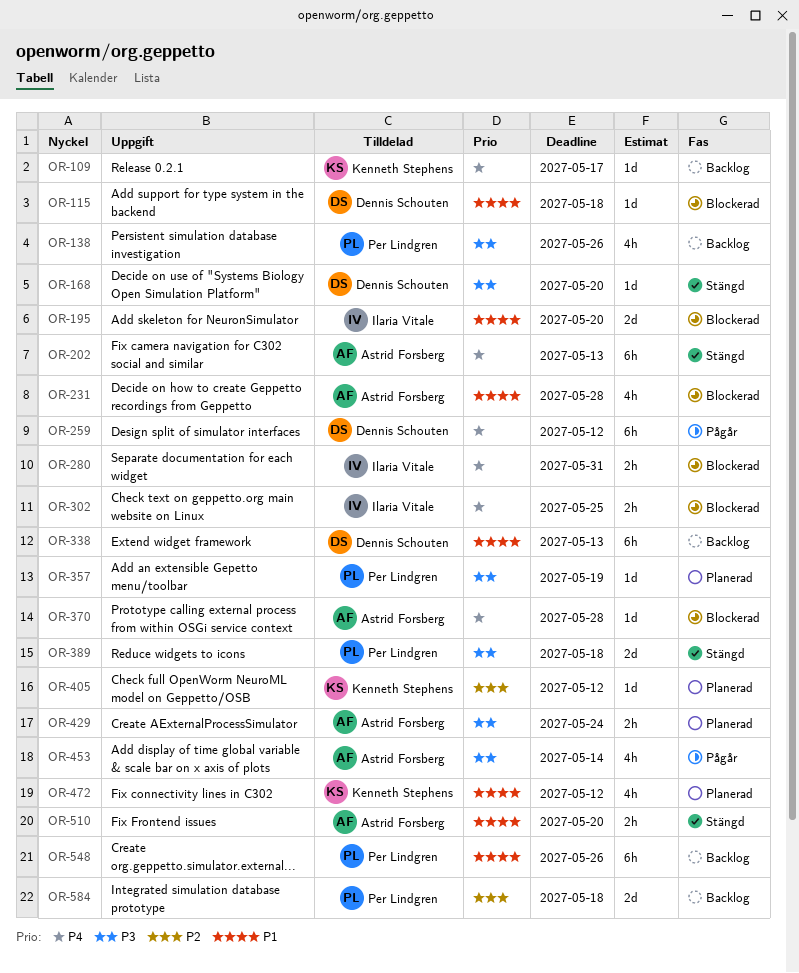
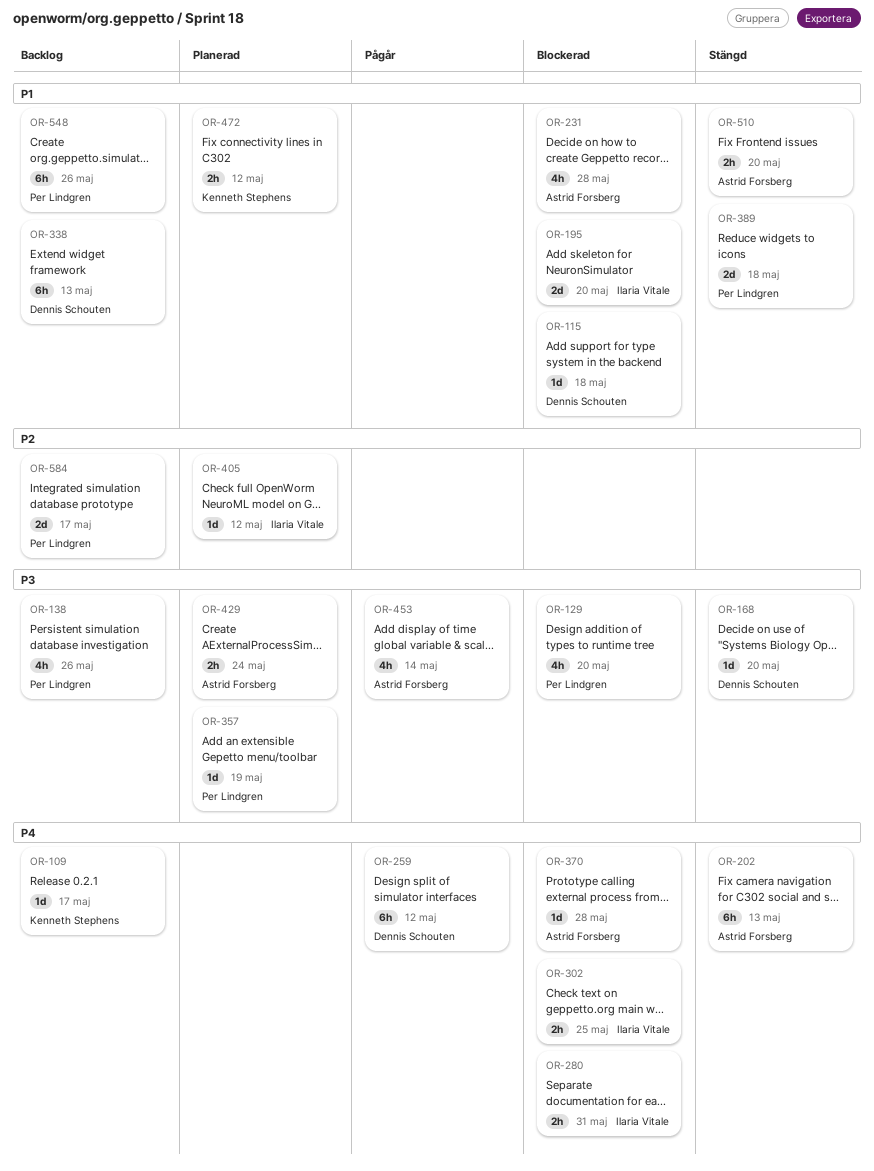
OR-129: none -> present
OR-389, priority: P3 -> P1
OR-405, owner: Kenneth Stephens -> Ilaria Vitale
OR-472, estimate: 4h -> 2h
OR-584, due: May 18 -> May 17

